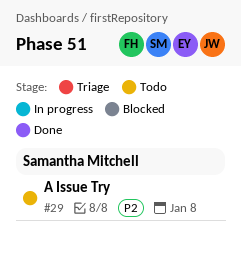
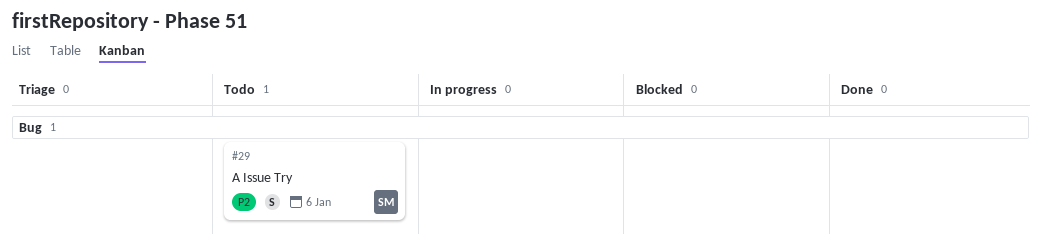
#29, day: Jan 8 -> Jan 6

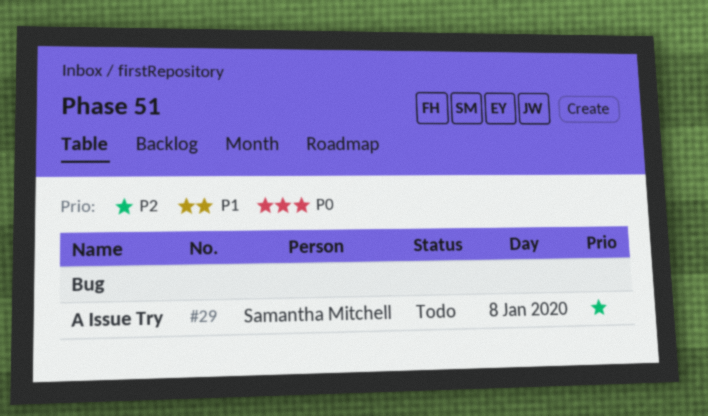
#29, day: Jan 6 -> Jan 8

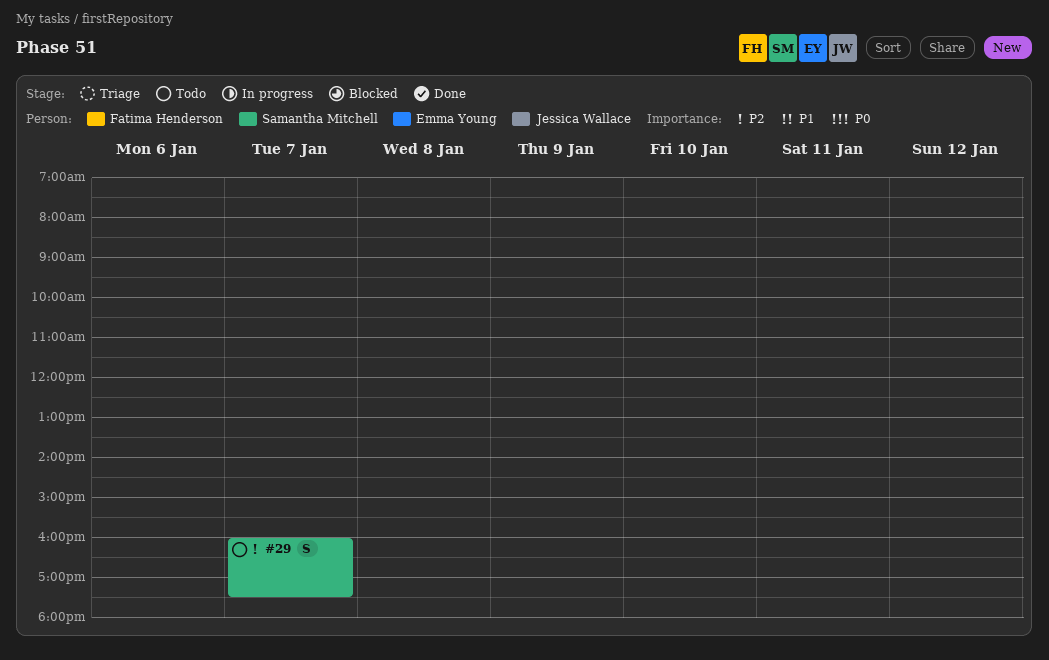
#29, day: Jan 8 -> Jan 7

